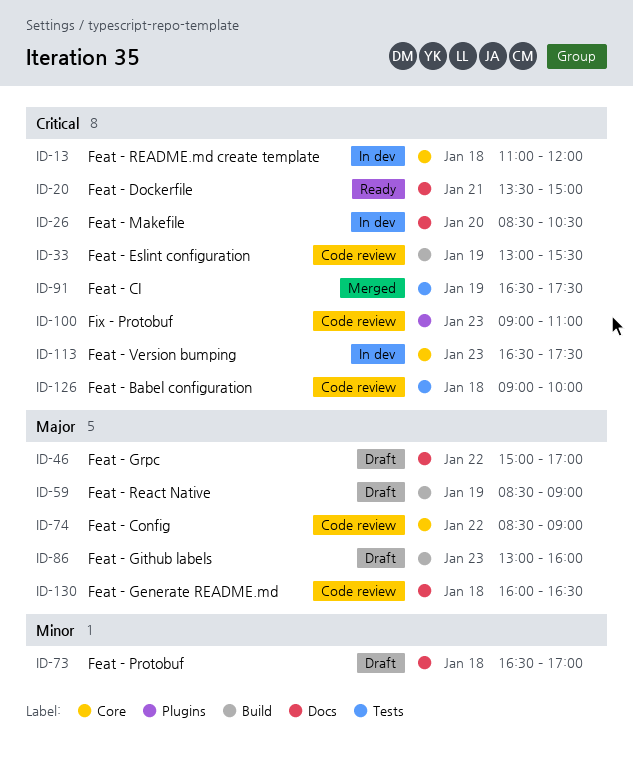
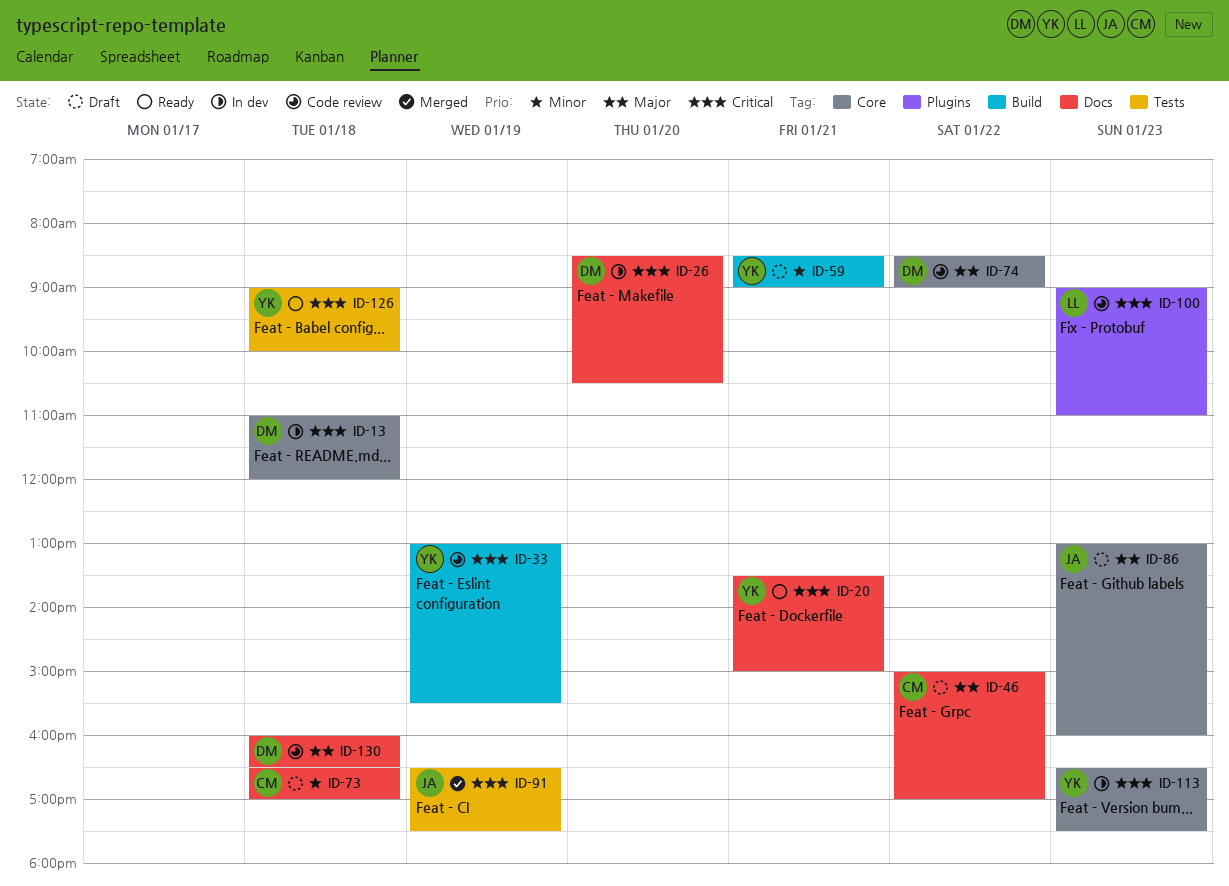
ID-59, priority: Major -> Minor
ID-59, day: Jan 19 -> Jan 21
ID-86, label: Build -> Core
ID-126, status: Code review -> Ready

